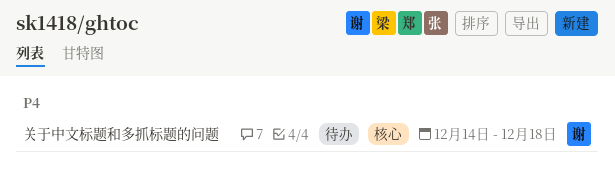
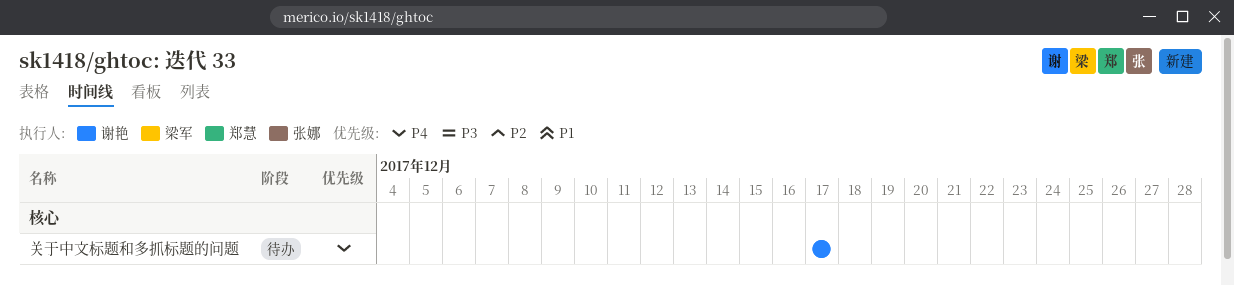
关于中文标题和多抓标题的问题, start: Dec 14 -> Dec 17
关于中文标题和多抓标题的问题, due: Dec 18 -> Dec 17

